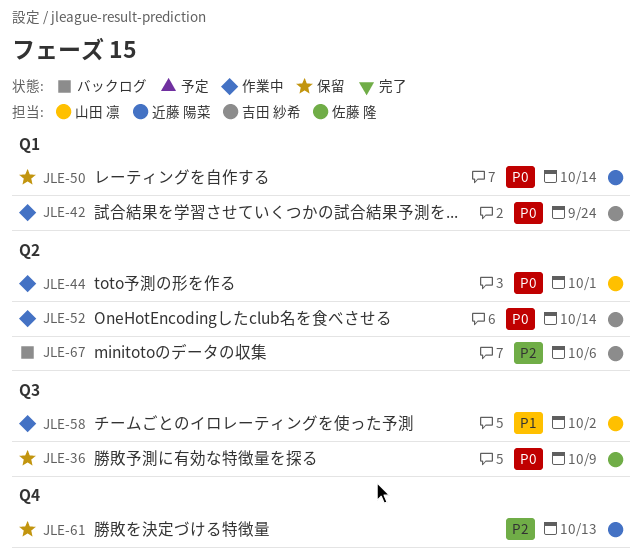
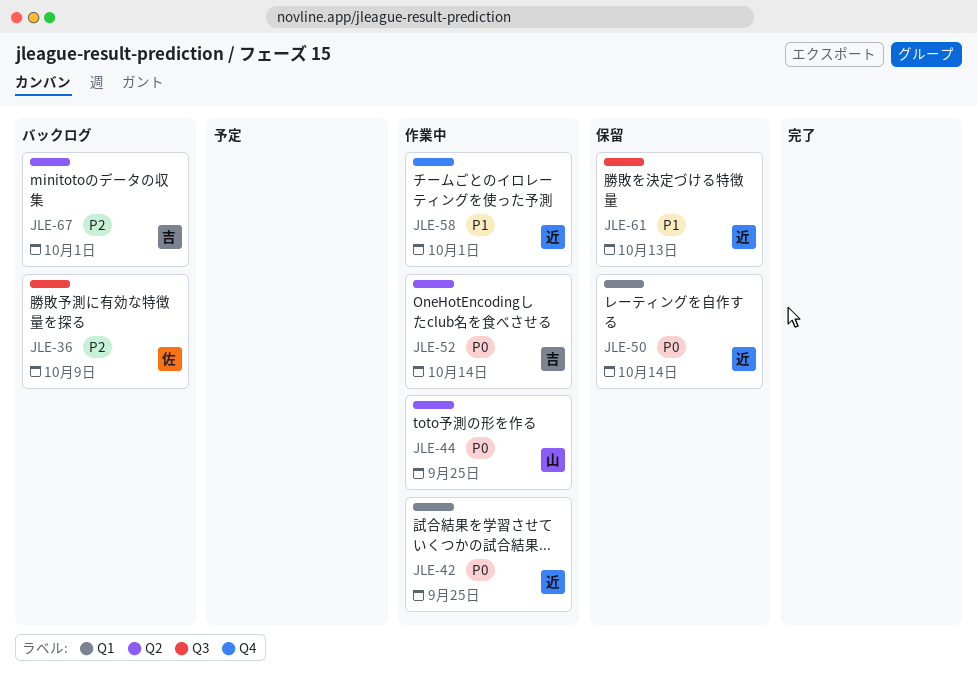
JLE-36, status: 保留 -> バックログ
JLE-36, priority: P0 -> P2
JLE-42, owner: 吉田 紗希 -> 近藤 陽菜
JLE-42, due: Sep 24 -> Sep 25
JLE-44, due: Oct 1 -> Sep 25
JLE-58, owner: 山田 凛 -> 近藤 陽菜
JLE-58, label: Q3 -> Q4
JLE-58, due: Oct 2 -> Oct 1
JLE-61, priority: P2 -> P1
JLE-61, label: Q4 -> Q3
JLE-67, due: Oct 6 -> Oct 1

